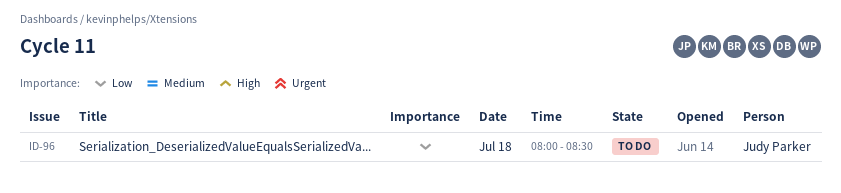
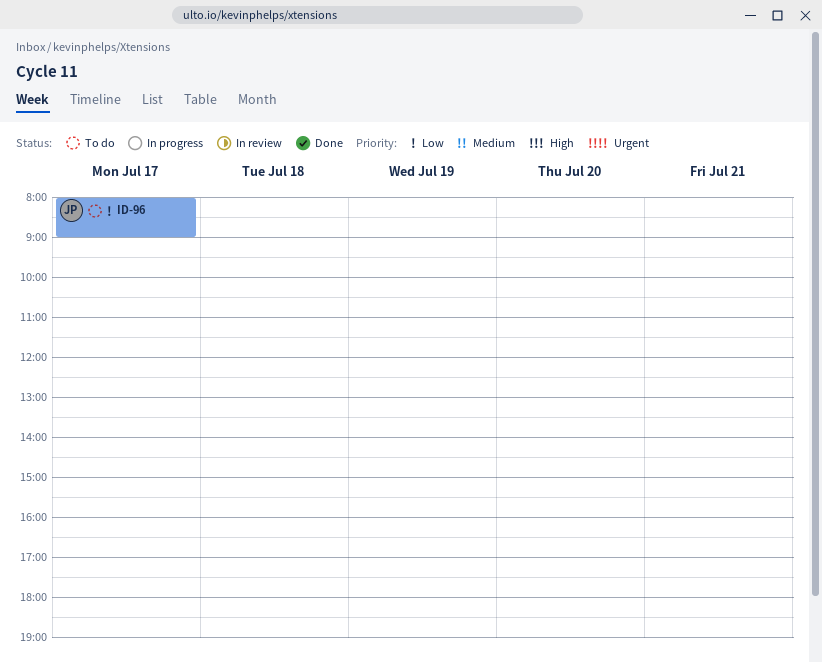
ID-96, day: Jul 18 -> Jul 17
ID-96, ends: 08:30 -> 09:00

